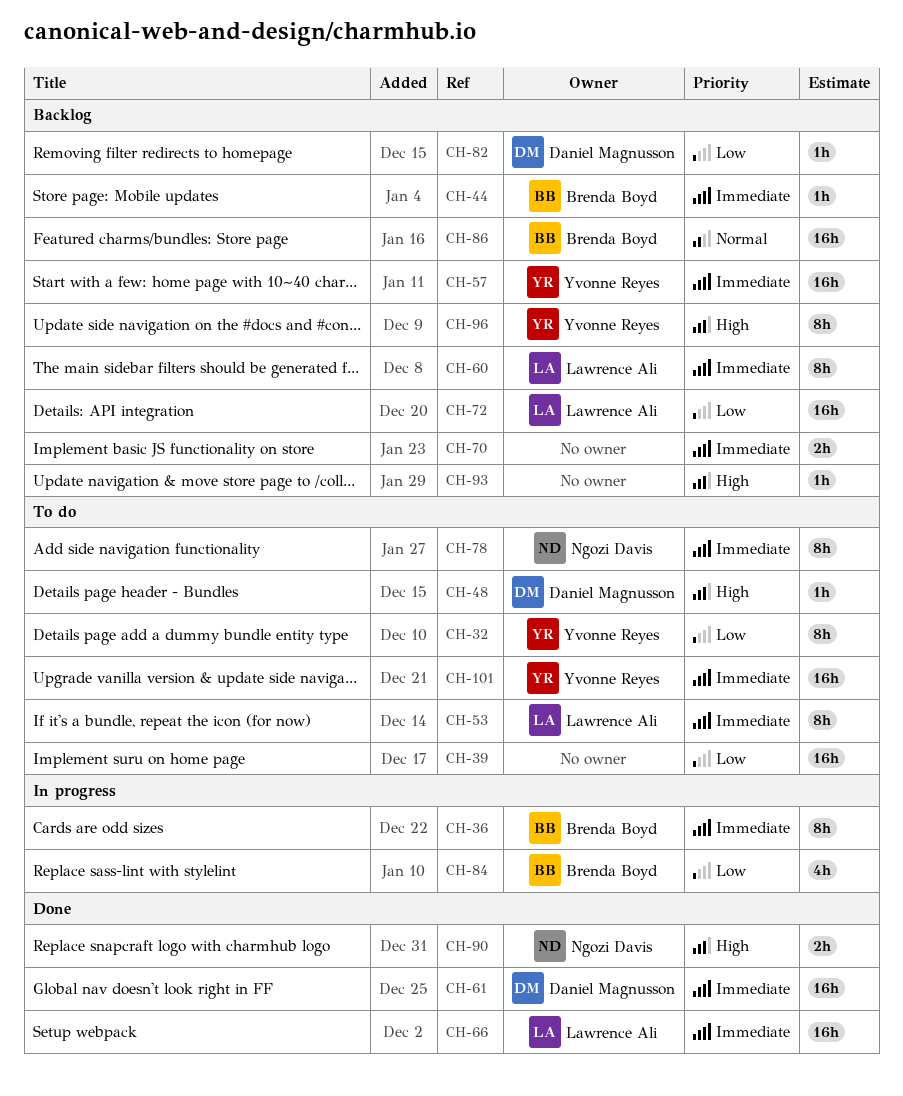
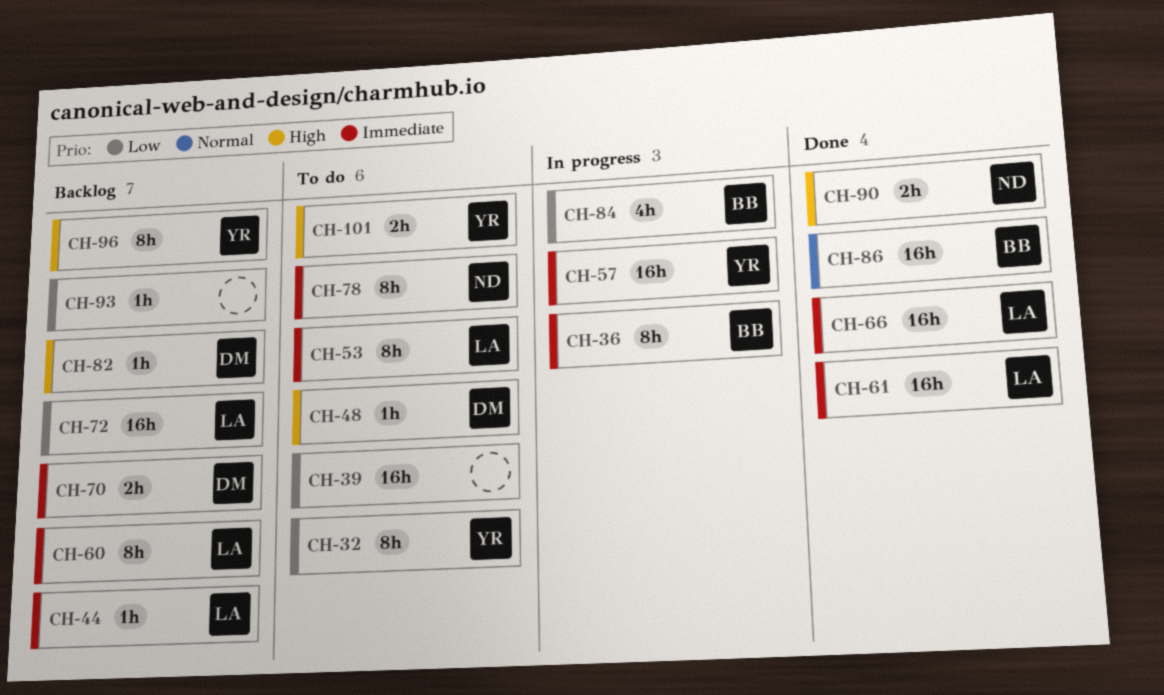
CH-44, owner: Brenda Boyd -> Lawrence Ali
CH-57, status: Backlog -> In progress
CH-61, owner: Daniel Magnusson -> Lawrence Ali
CH-70, owner: none -> Daniel Magnusson
CH-82, priority: Low -> High
CH-86, status: Backlog -> Done
CH-93, priority: High -> Low
CH-101, priority: Immediate -> High
CH-101, estimate: 16h -> 2h

